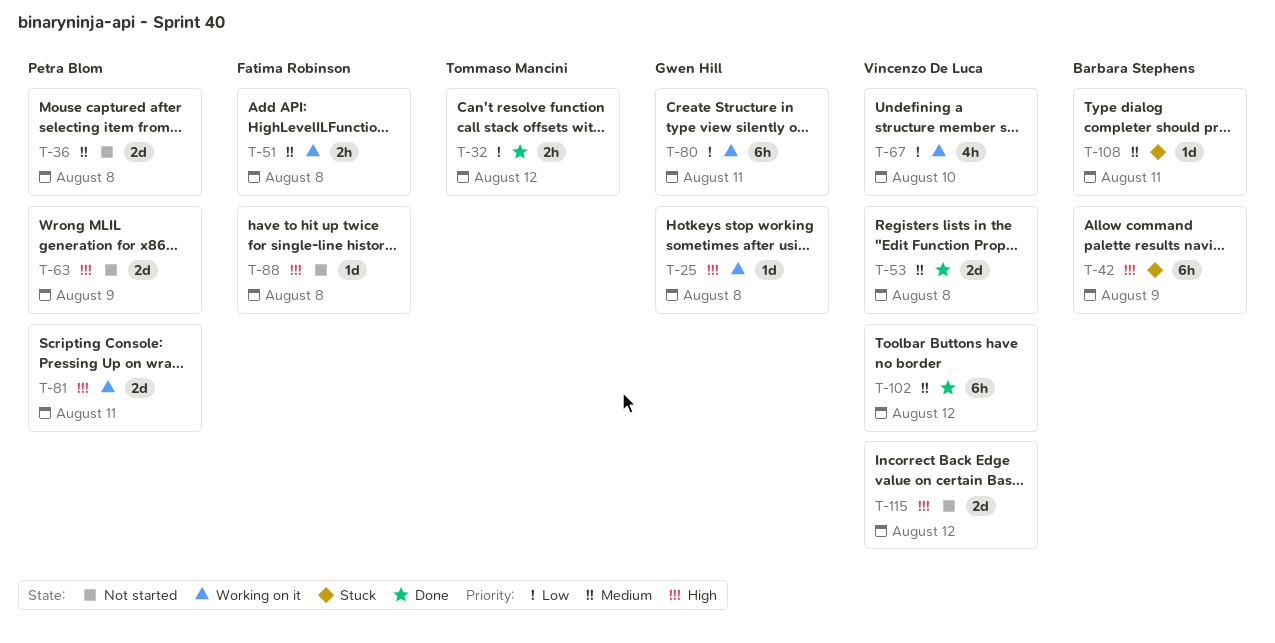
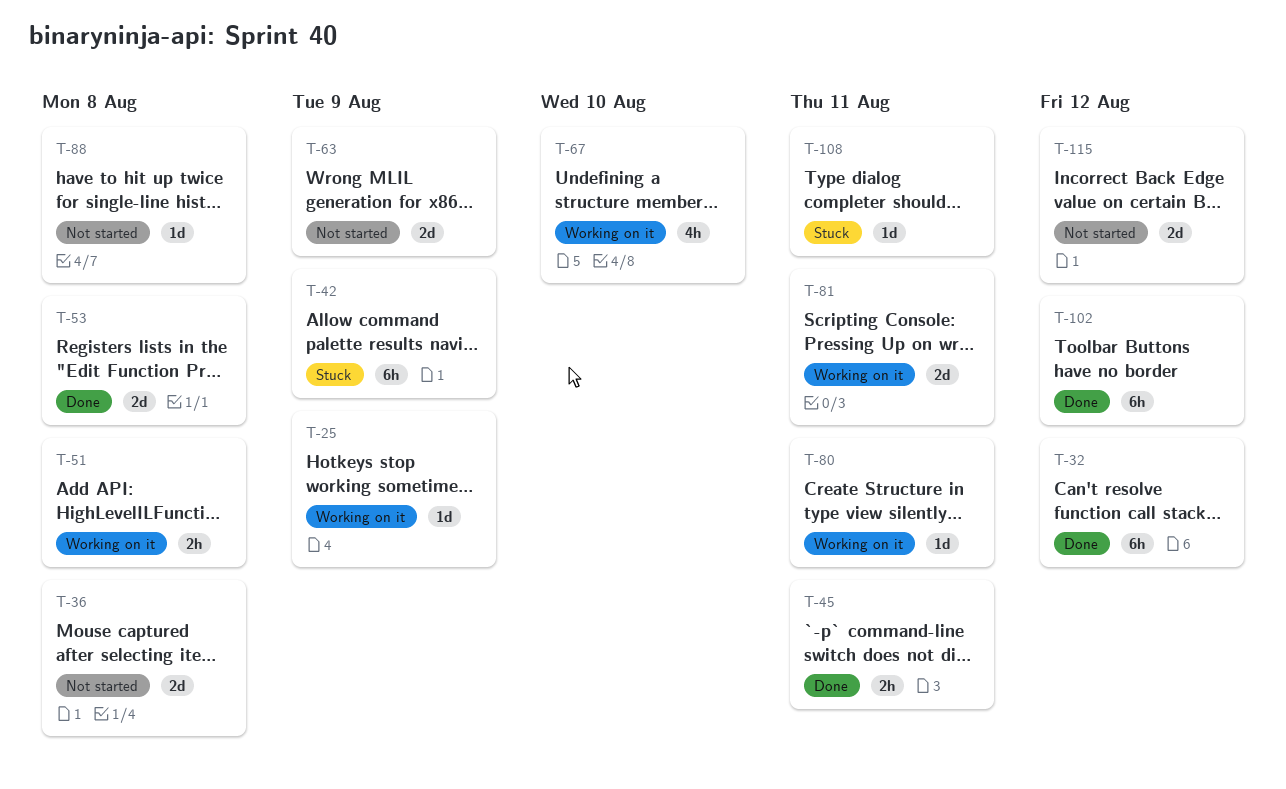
T-25, due: Aug 8 -> Aug 9
T-32, estimate: 2h -> 6h
T-45: none -> present
T-80, estimate: 6h -> 1d

